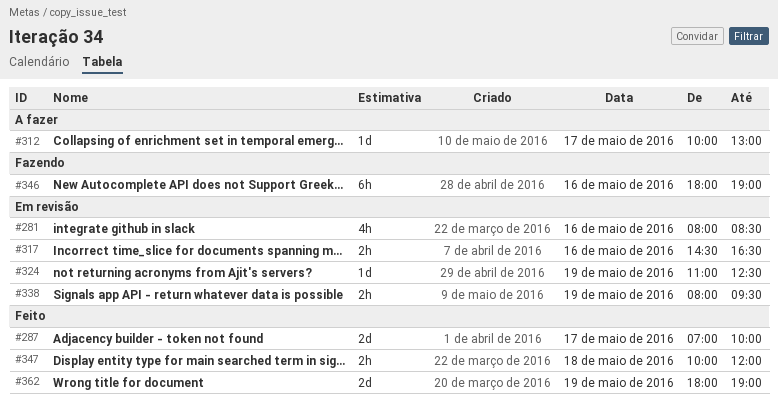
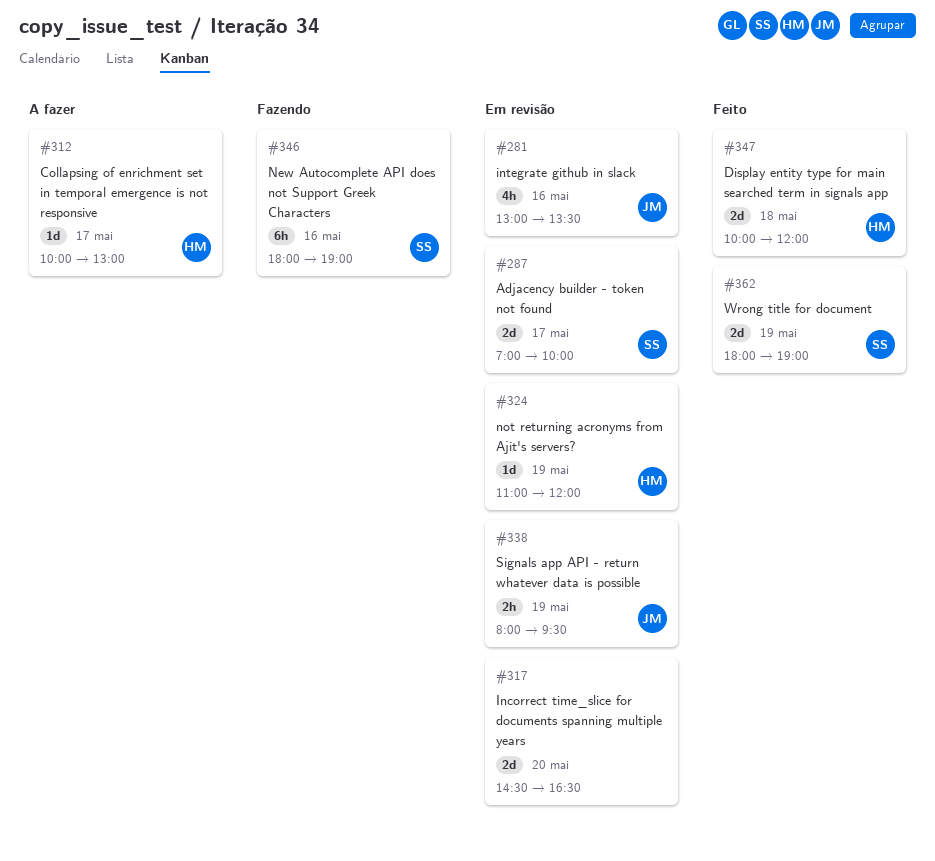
#281, begins: 08:00 -> 13:00
#281, ends: 08:30 -> 13:30
#287, status: Feito -> Em revisão
#317, estimate: 2h -> 2d
#317, day: May 16 -> May 20
#324, ends: 12:30 -> 12:00
#347, estimate: 2h -> 2d

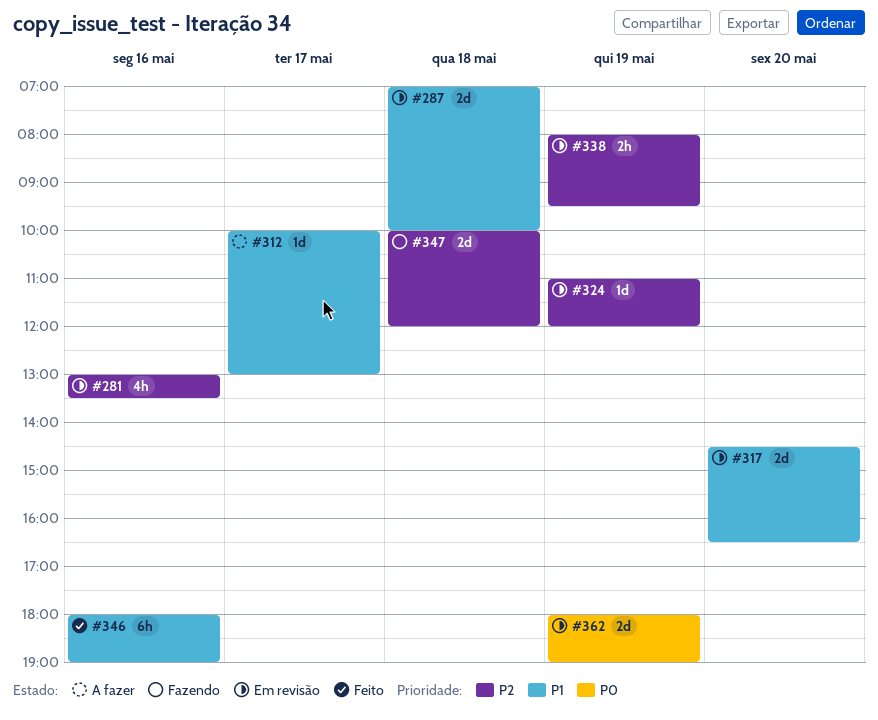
#287, day: May 17 -> May 18
#346, status: Fazendo -> Feito
#347, status: Feito -> Fazendo
#362, status: Feito -> Em revisão

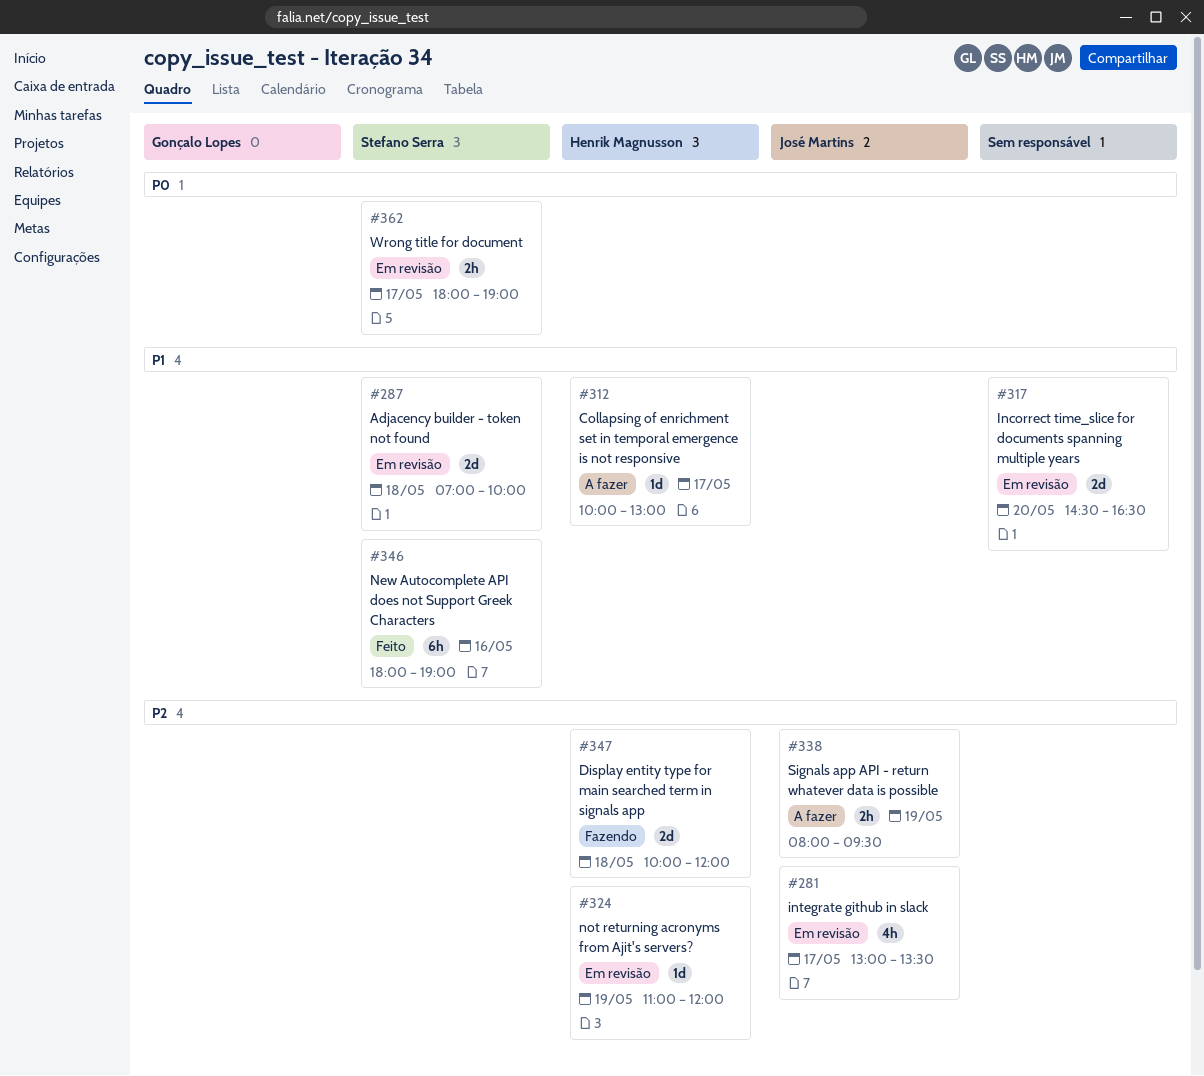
#281, day: May 16 -> May 17
#338, status: Em revisão -> A fazer
#362, estimate: 2d -> 2h
#362, day: May 19 -> May 17

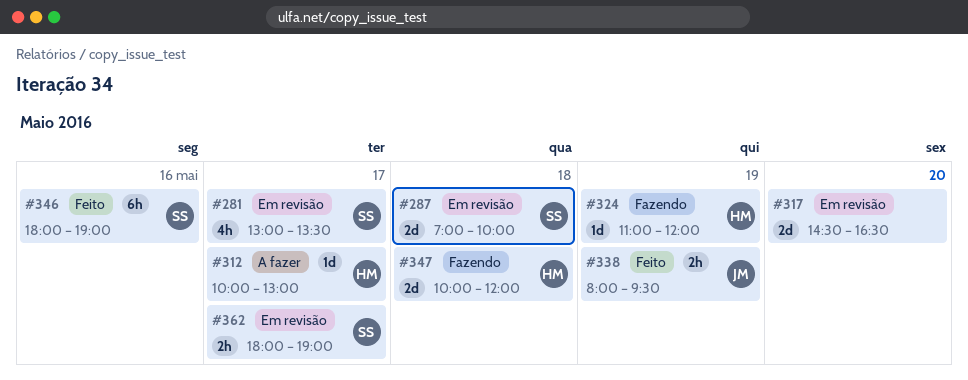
#281, owner: José Martins -> Stefano Serra
#324, status: Em revisão -> Fazendo
#338, status: A fazer -> Feito

